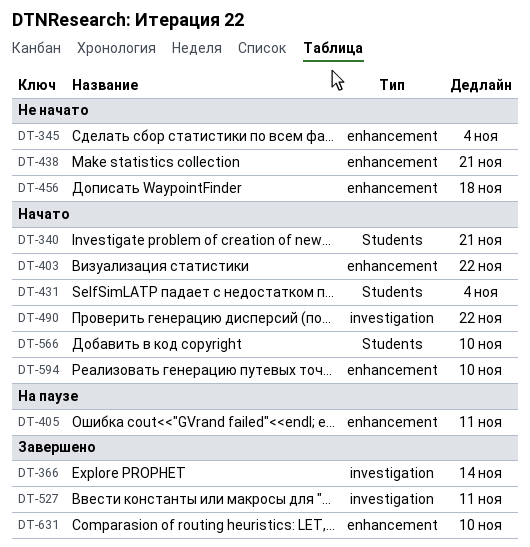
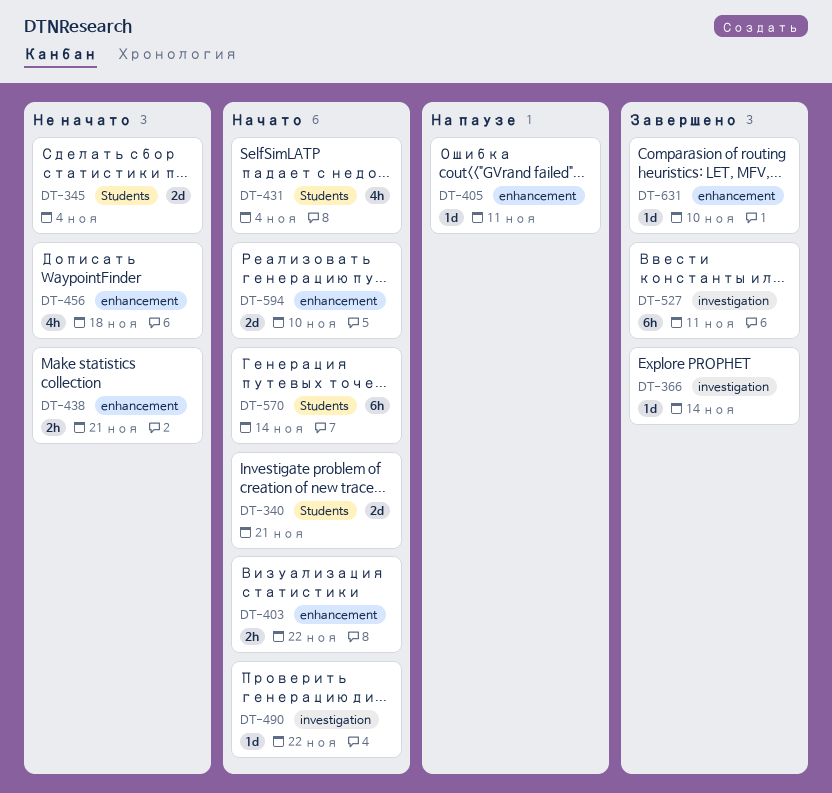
DT-345, label: enhancement -> Students
DT-566: present -> none
DT-570: none -> present

